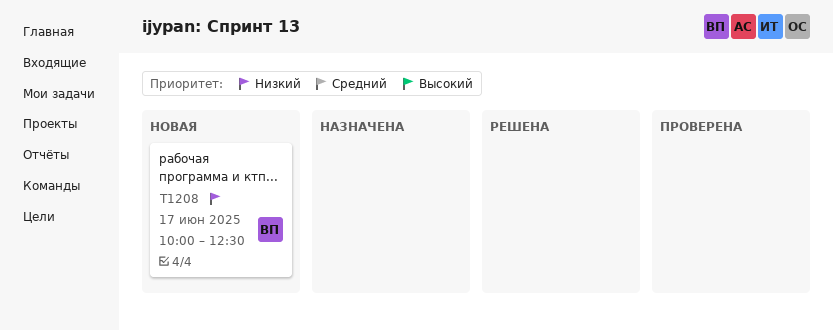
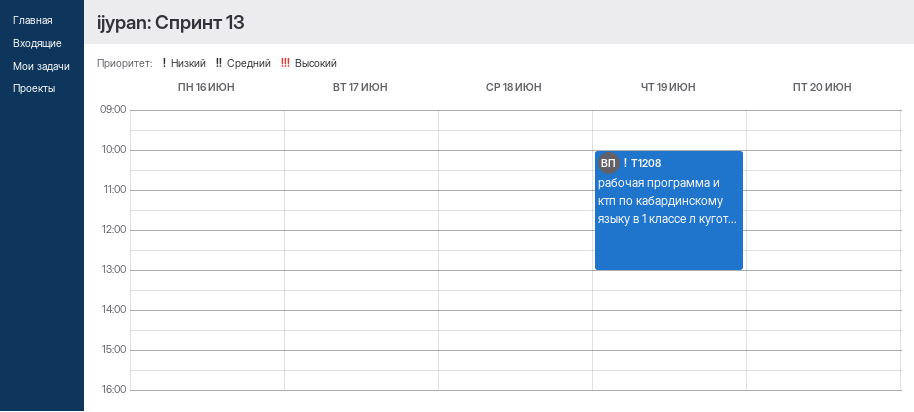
T1208, day: Jun 17 -> Jun 19
T1208, ends: 12:30 -> 13:00

